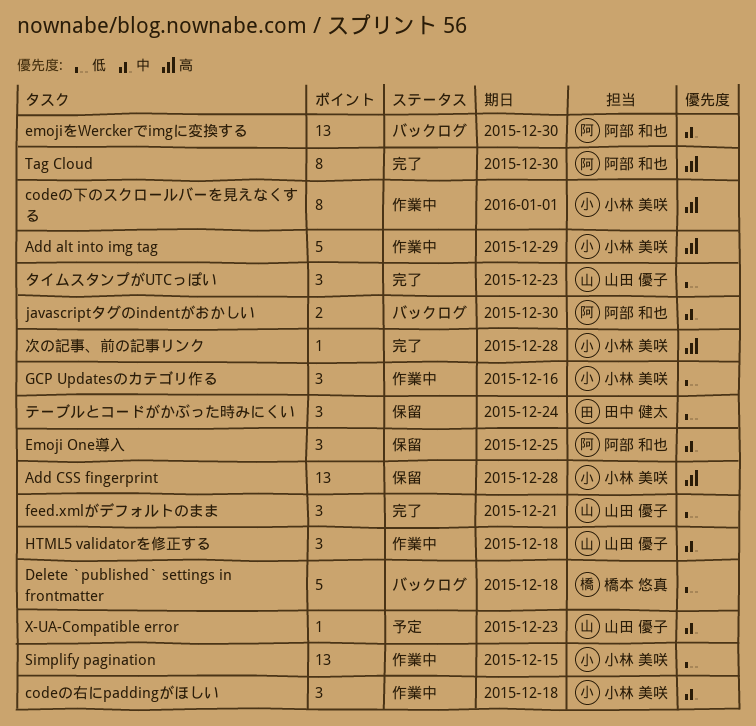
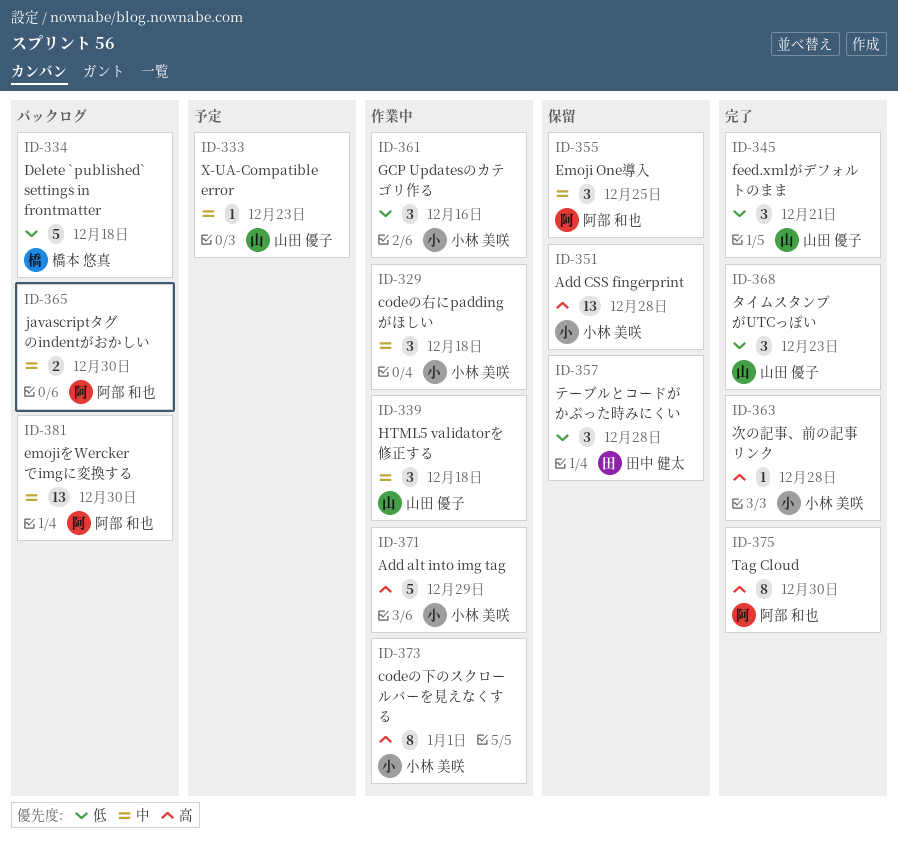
Simplify pagination: present -> none
テーブルとコードがかぶった時みにくい, due: Dec 24 -> Dec 28

